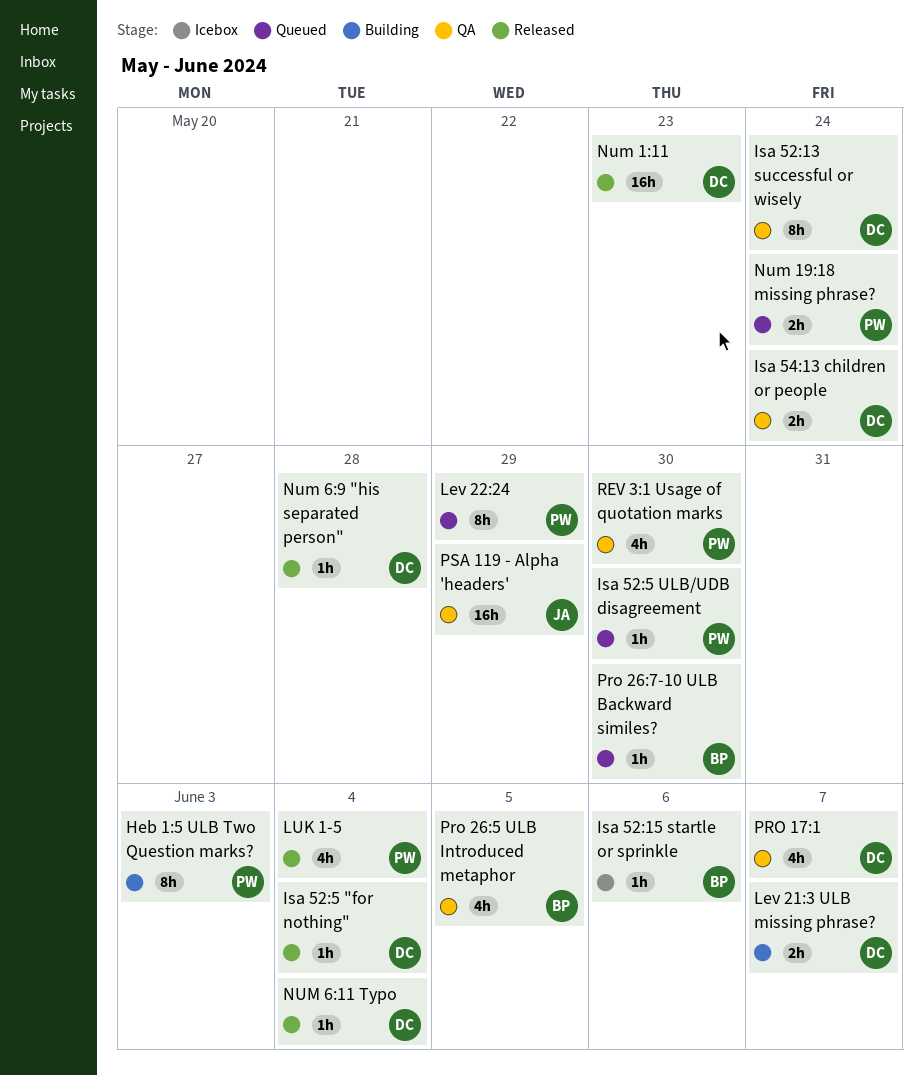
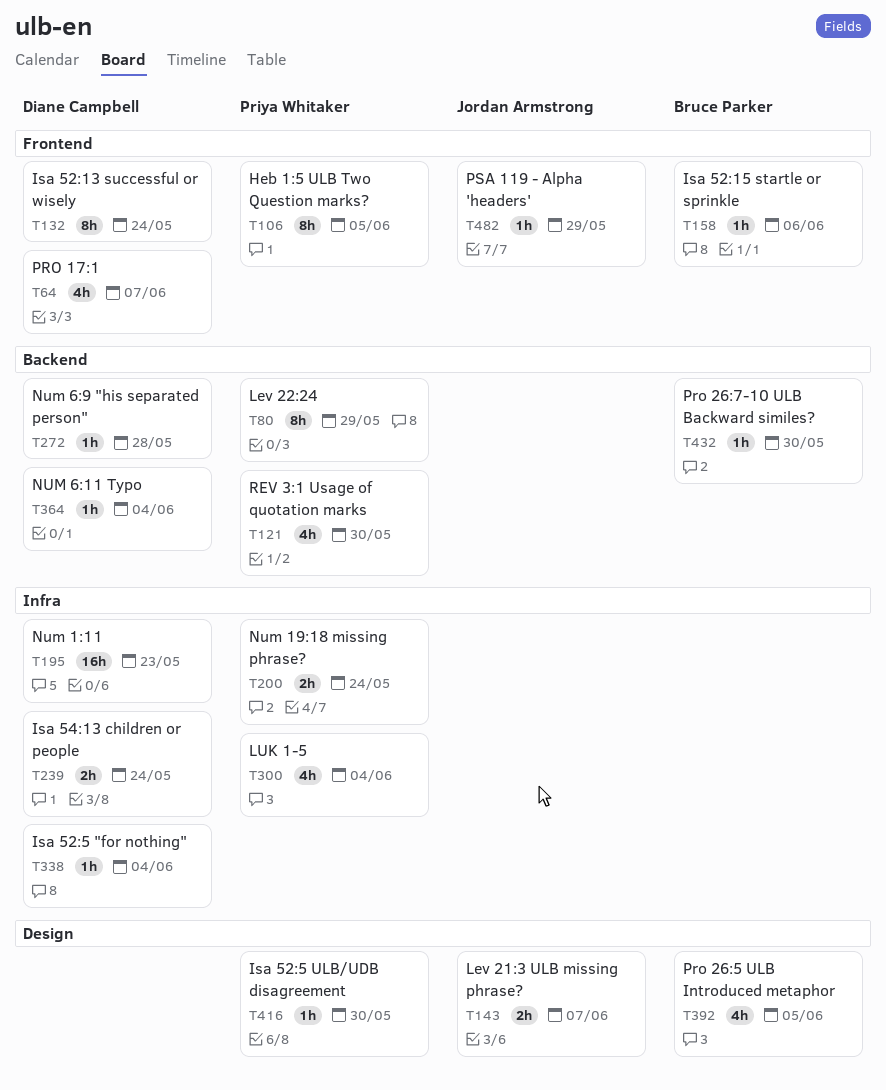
Heb 1:5 ULB Two Question marks?, due: Jun 3 -> Jun 5
Lev 21:3 ULB missing phrase?, owner: Diane Campbell -> Jordan Armstrong
PSA 119 - Alpha 'headers', estimate: 16h -> 1h

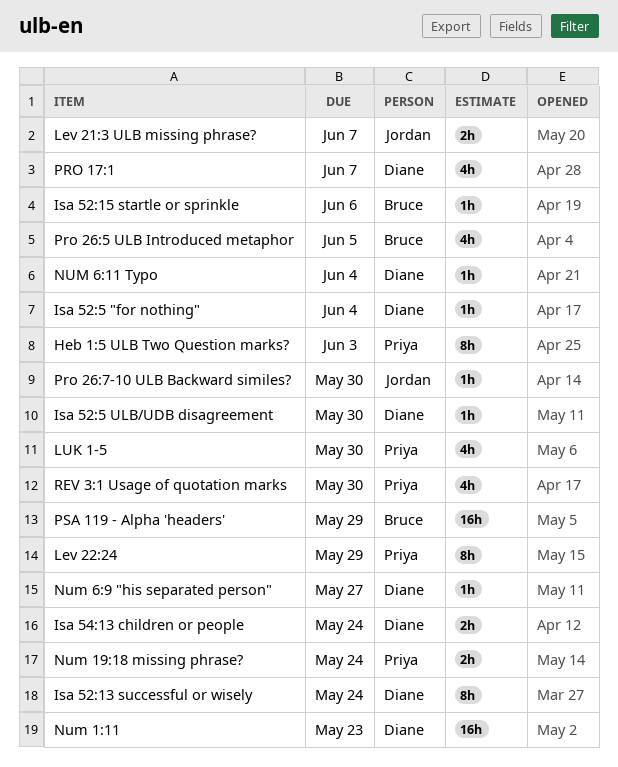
Heb 1:5 ULB Two Question marks?, due: Jun 5 -> Jun 3
Isa 52:5 ULB/UDB disagreement, owner: Priya Whitaker -> Diane Campbell
LUK 1-5, due: Jun 4 -> May 30
Num 6:9 "his separated person", due: May 28 -> May 27
Pro 26:7-10 ULB Backward similes?, owner: Bruce Parker -> Jordan Armstrong
PSA 119 - Alpha 'headers', owner: Jordan Armstrong -> Bruce Parker
PSA 119 - Alpha 'headers', estimate: 1h -> 16h

